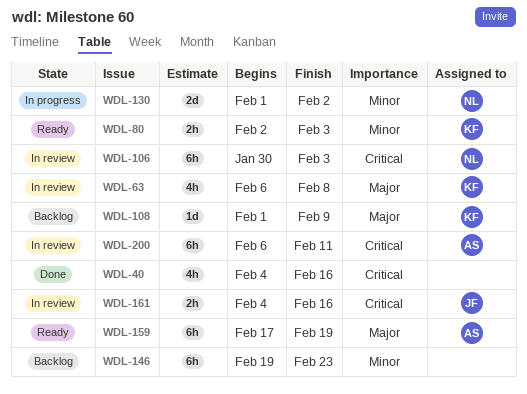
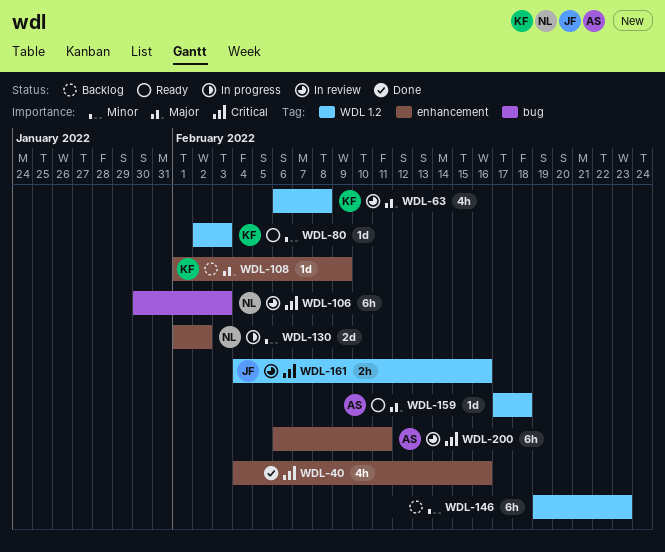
WDL-80, estimate: 2h -> 1d
WDL-159, estimate: 6h -> 1d
WDL-159, due: Feb 19 -> Feb 18

